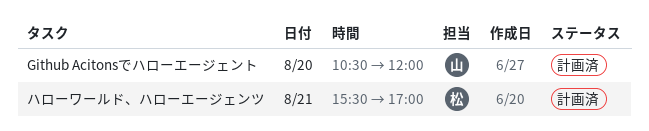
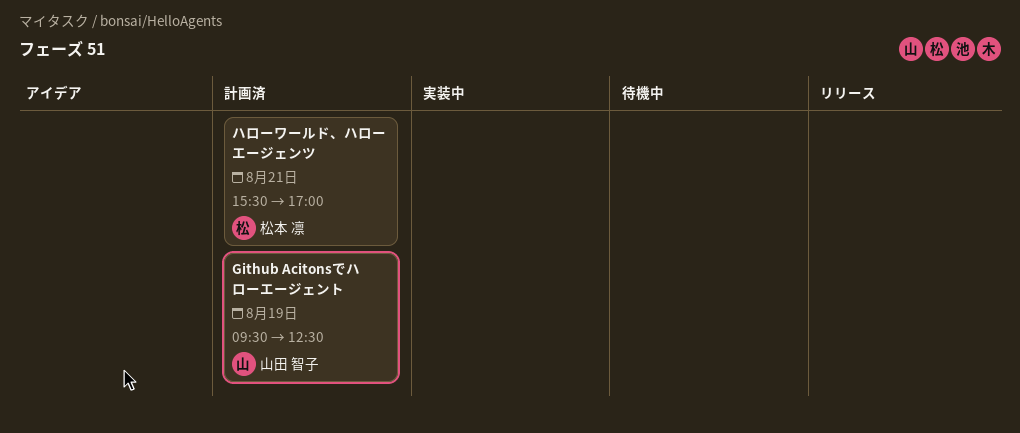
Github Acitonsでハローエージェント, day: Aug 20 -> Aug 19
Github Acitonsでハローエージェント, begins: 10:30 -> 09:30
Github Acitonsでハローエージェント, ends: 12:00 -> 12:30

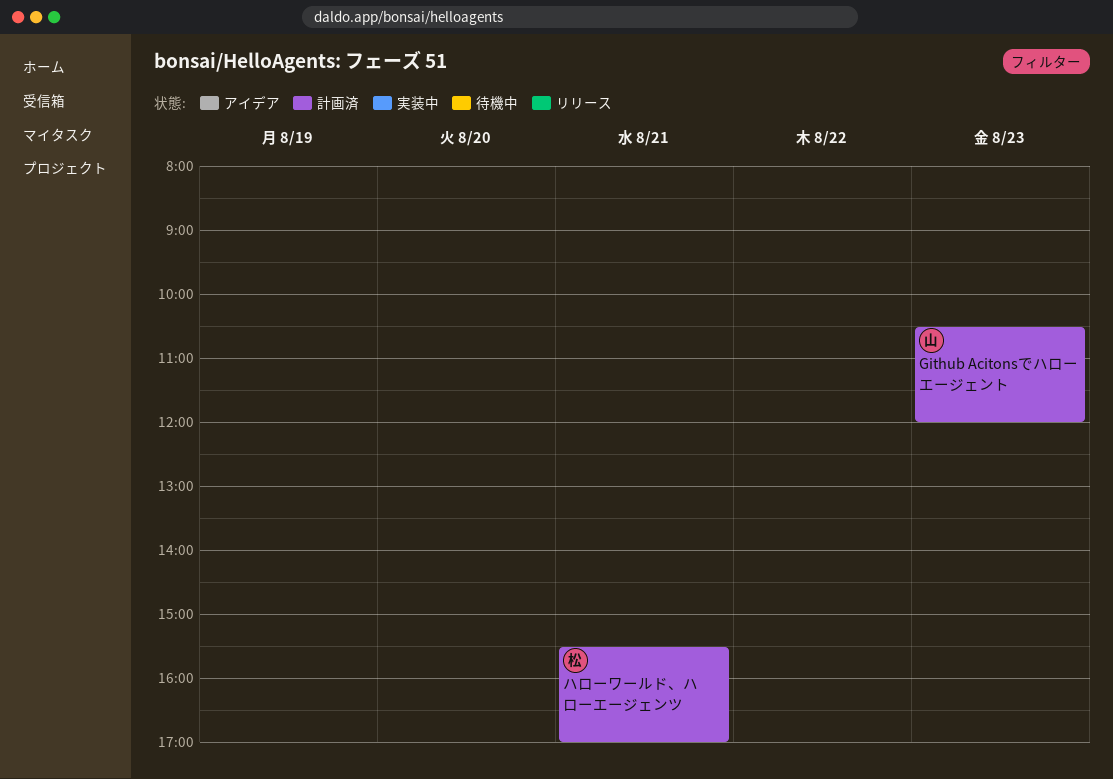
Github Acitonsでハローエージェント, day: Aug 19 -> Aug 23
Github Acitonsでハローエージェント, begins: 09:30 -> 10:30
Github Acitonsでハローエージェント, ends: 12:30 -> 12:00

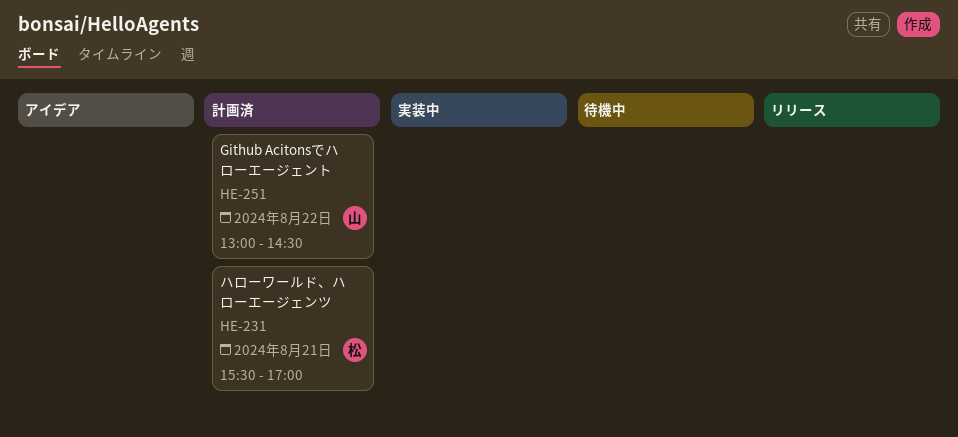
Github Acitonsでハローエージェント, day: Aug 23 -> Aug 22
Github Acitonsでハローエージェント, begins: 10:30 -> 13:00
Github Acitonsでハローエージェント, ends: 12:00 -> 14:30

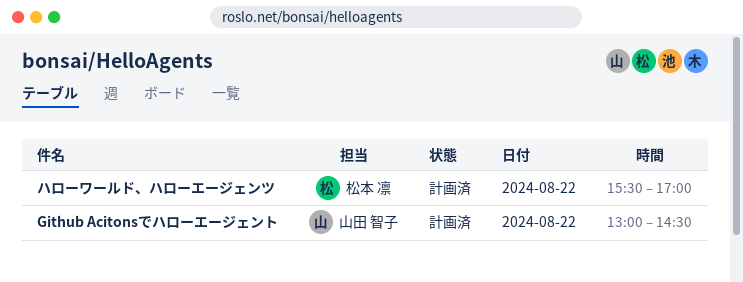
ハローワールド、ハローエージェンツ, day: Aug 21 -> Aug 22

